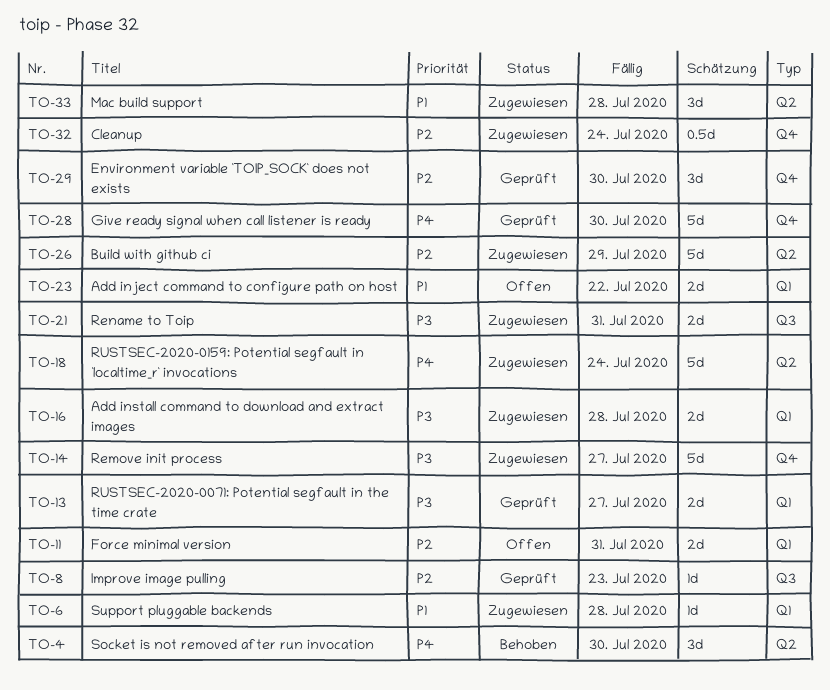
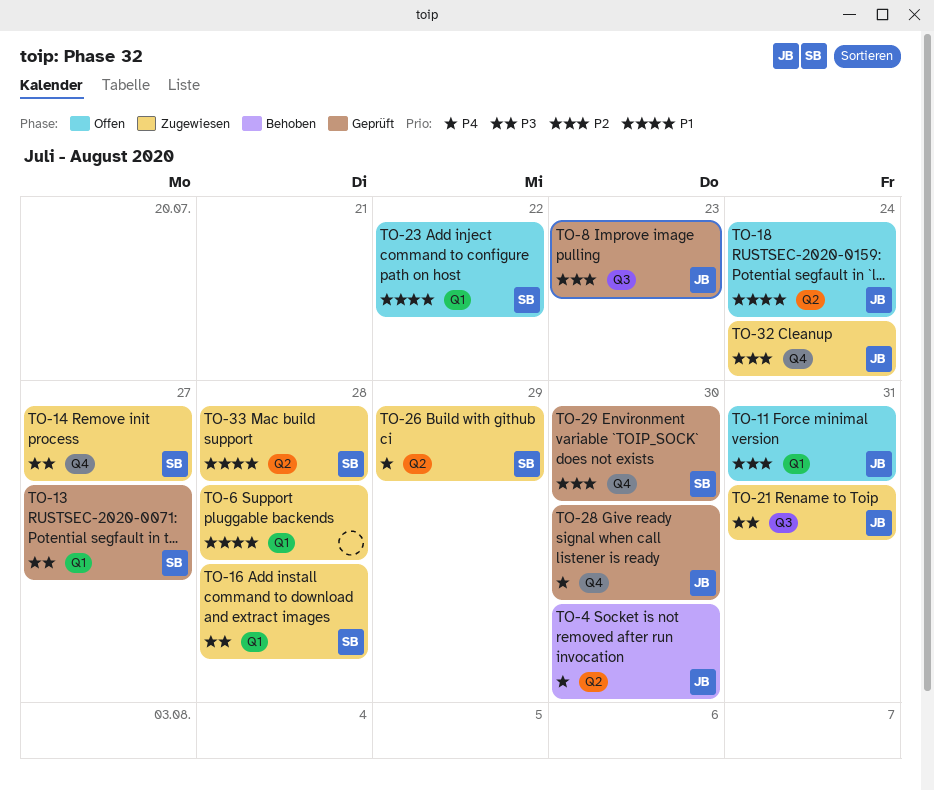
TO-18, status: Zugewiesen -> Offen
TO-18, priority: P4 -> P1
TO-26, priority: P2 -> P4

